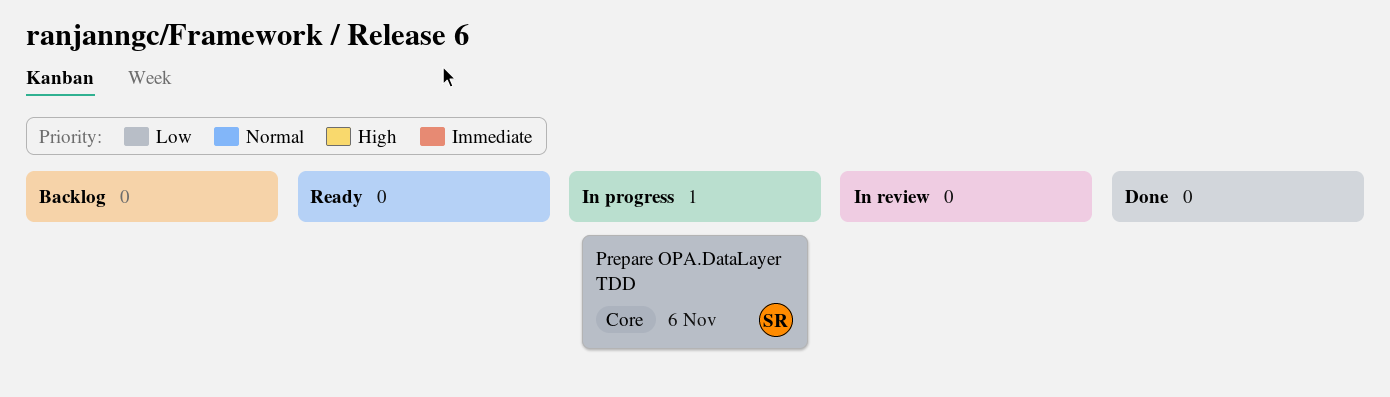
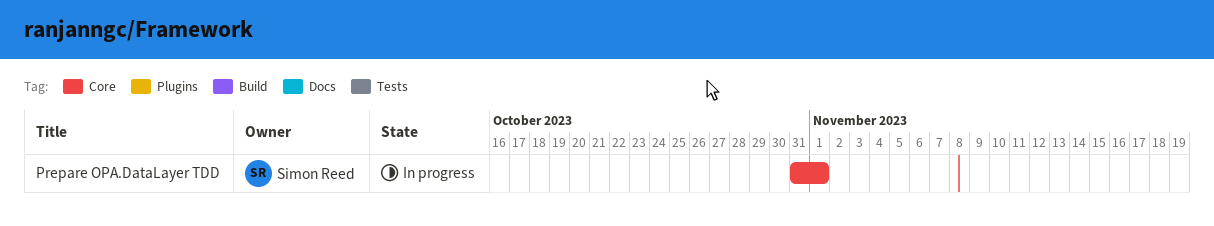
Prepare OPA.DataLayer TDD, due: Nov 6 -> Nov 1

